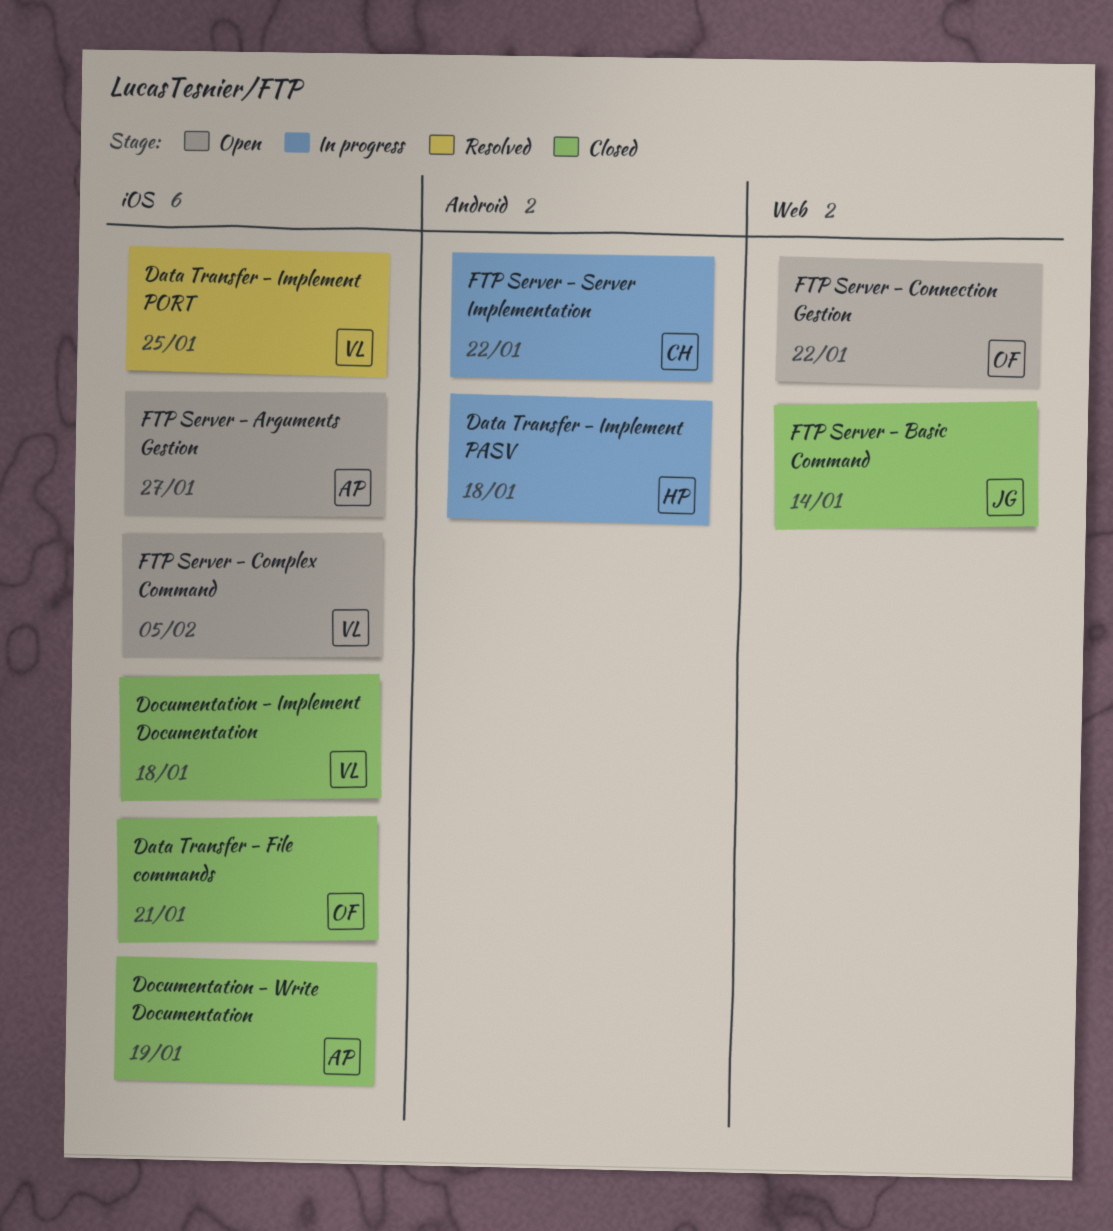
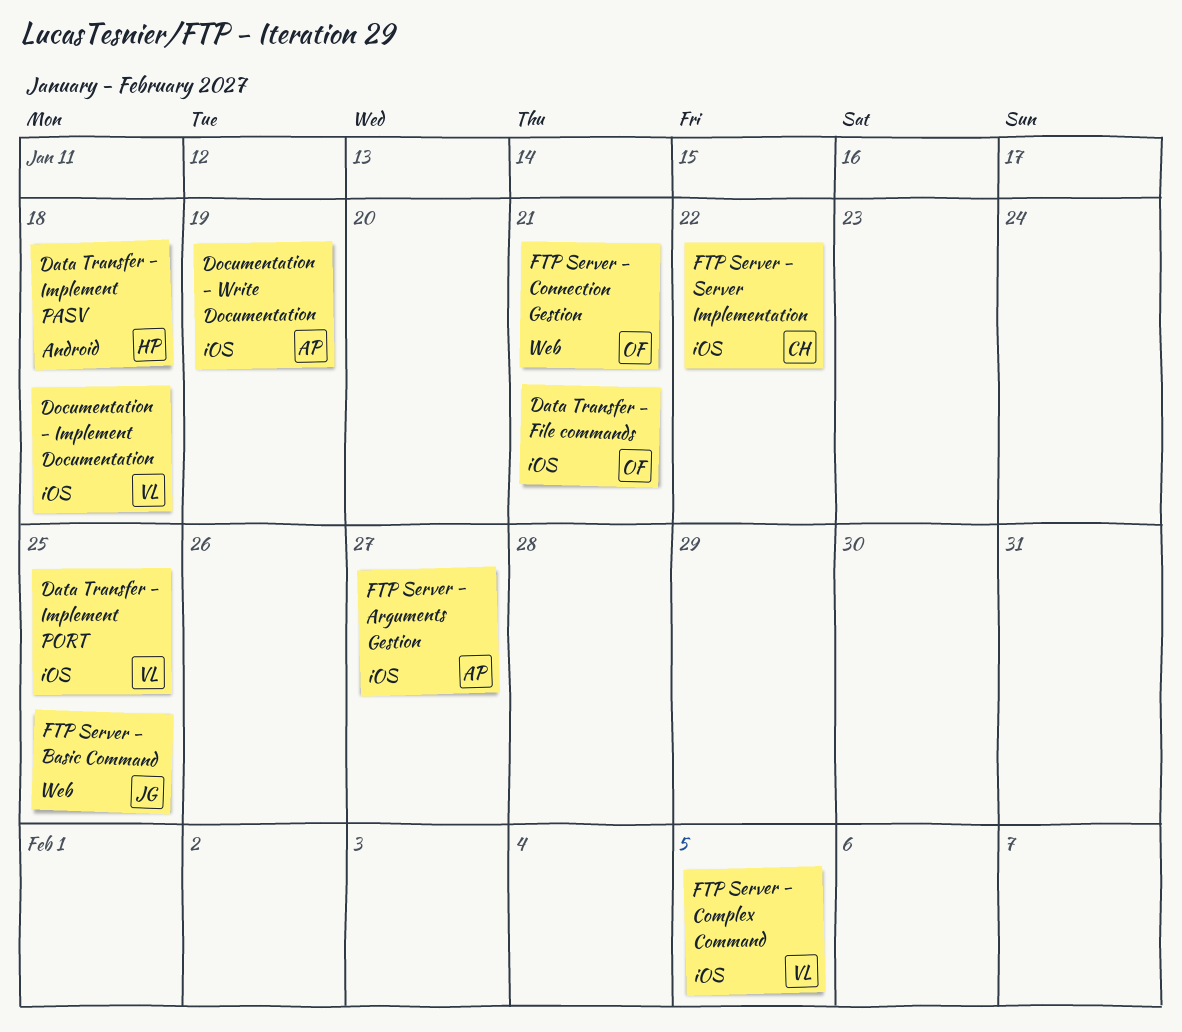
FTP Server - Basic Command, due: Jan 14 -> Jan 25
FTP Server - Connection Gestion, due: Jan 22 -> Jan 21
FTP Server - Server Implementation, label: Android -> iOS

